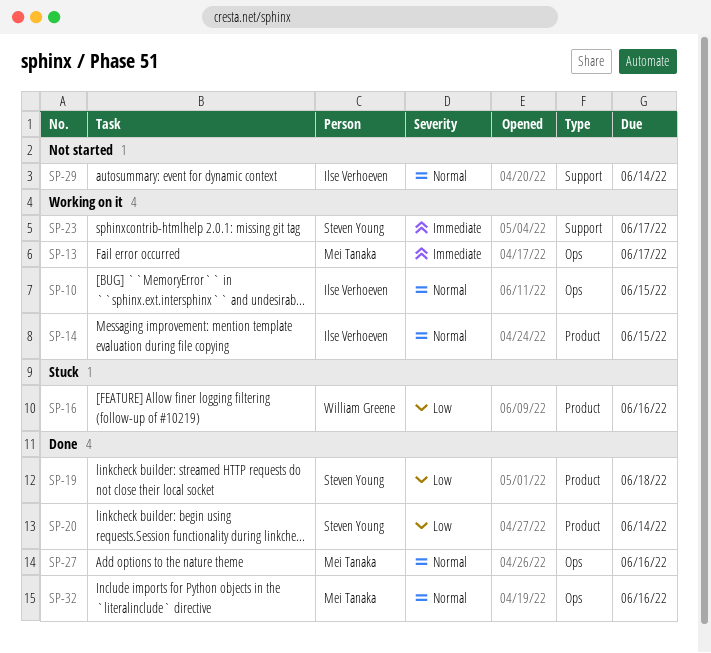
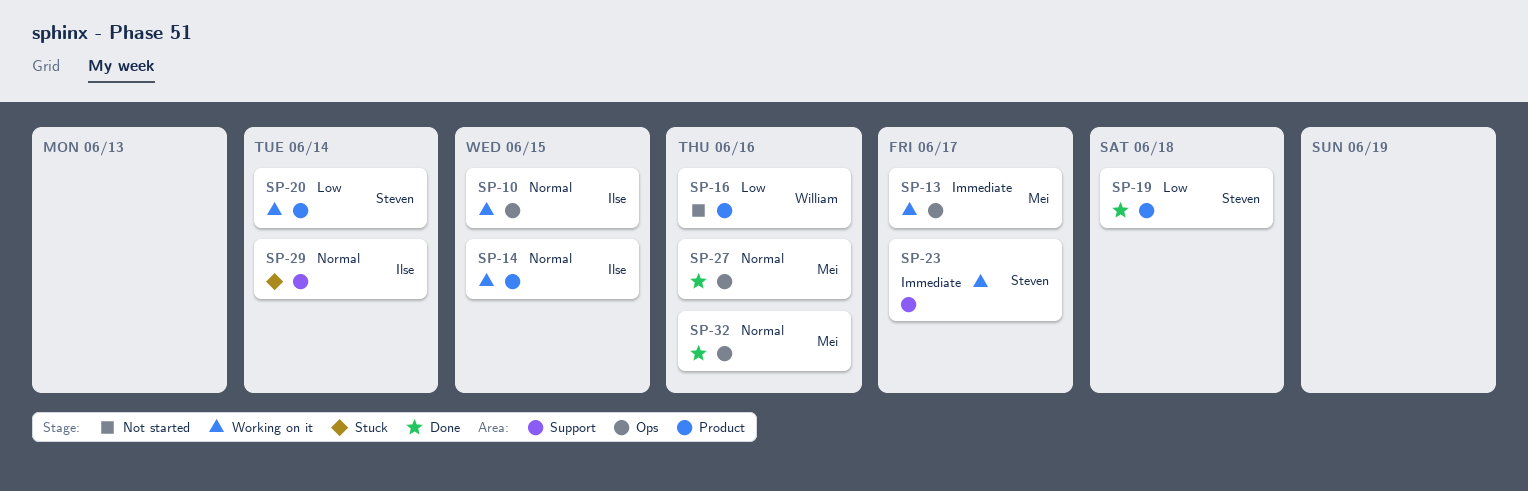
SP-16, status: Stuck -> Not started
SP-20, status: Done -> Working on it
SP-29, status: Not started -> Stuck

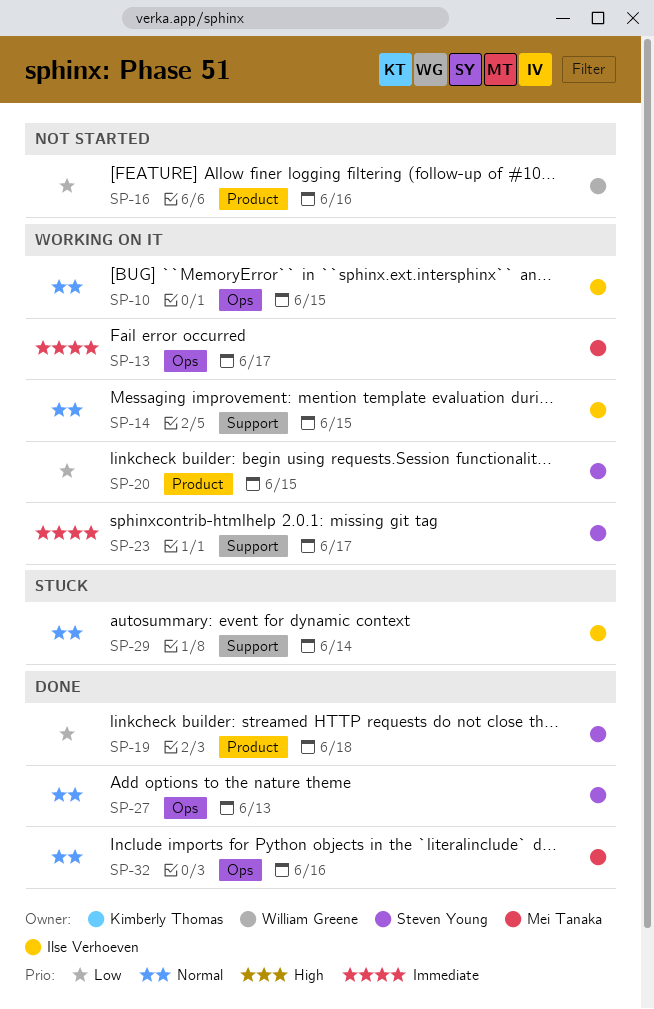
SP-14, label: Product -> Support
SP-20, due: Jun 14 -> Jun 15
SP-27, owner: Mei Tanaka -> Steven Young
SP-27, due: Jun 16 -> Jun 13

